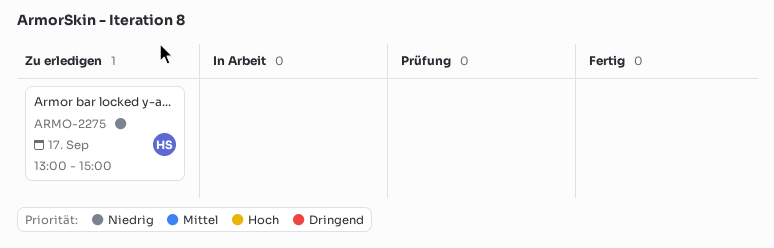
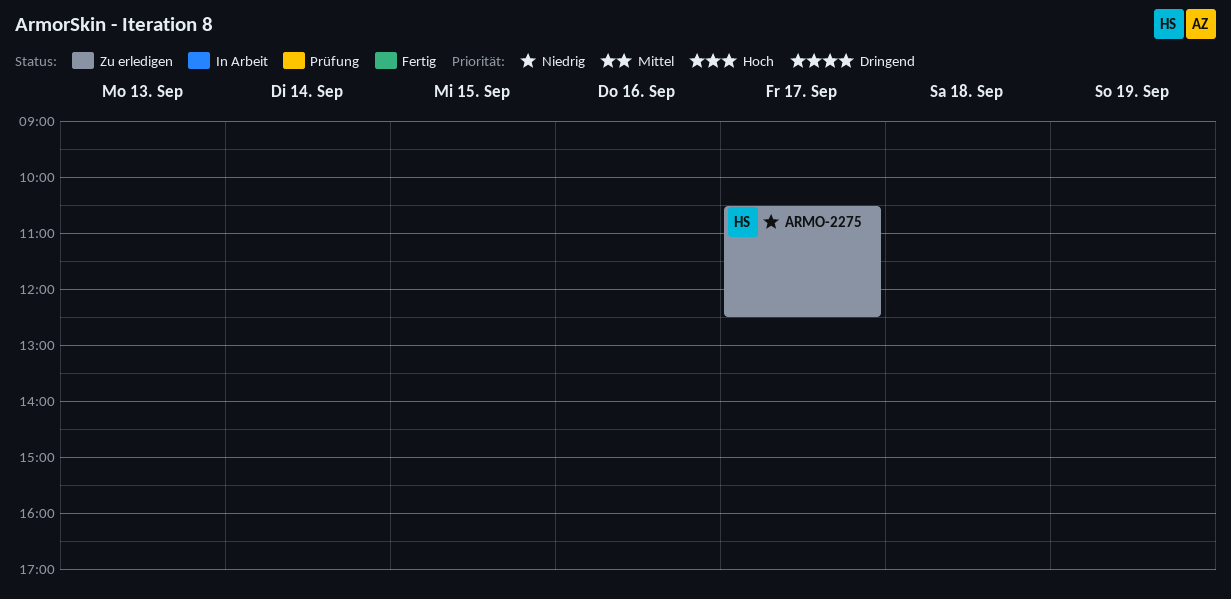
ARMO-2275, begins: 13:00 -> 10:30
ARMO-2275, ends: 15:00 -> 12:30

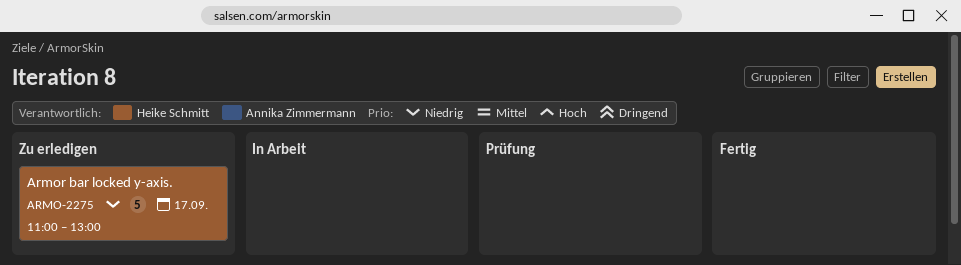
ARMO-2275, begins: 10:30 -> 11:00
ARMO-2275, ends: 12:30 -> 13:00

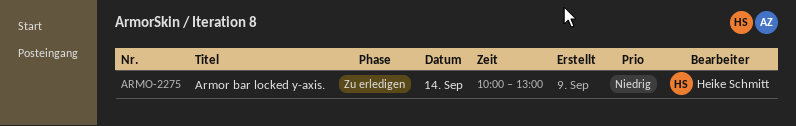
ARMO-2275, day: Sep 17 -> Sep 14
ARMO-2275, begins: 11:00 -> 10:00

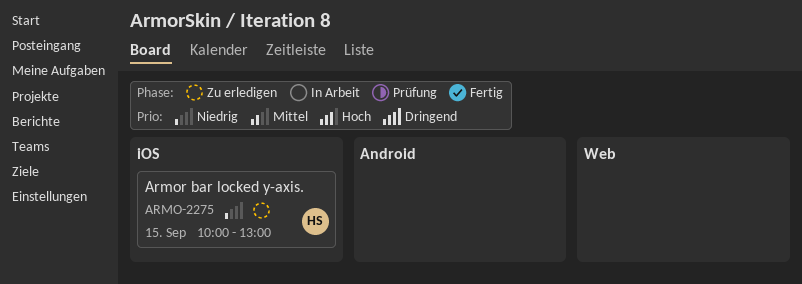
ARMO-2275, day: Sep 14 -> Sep 15

